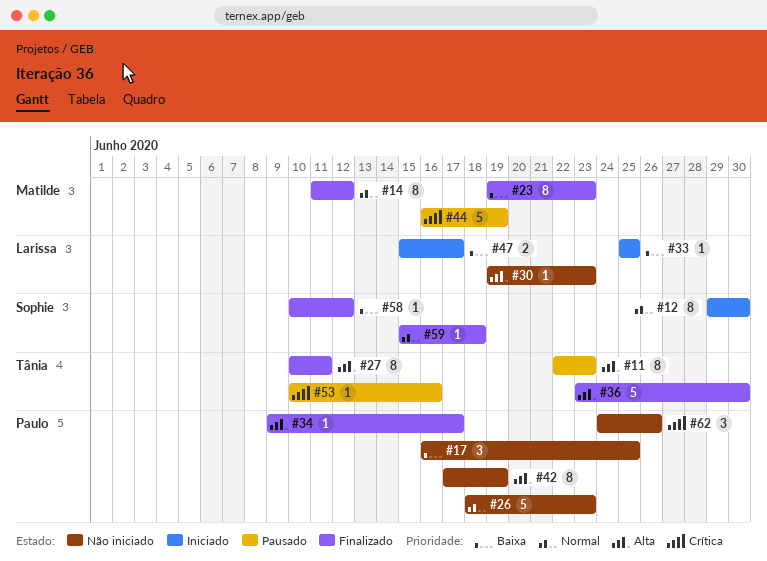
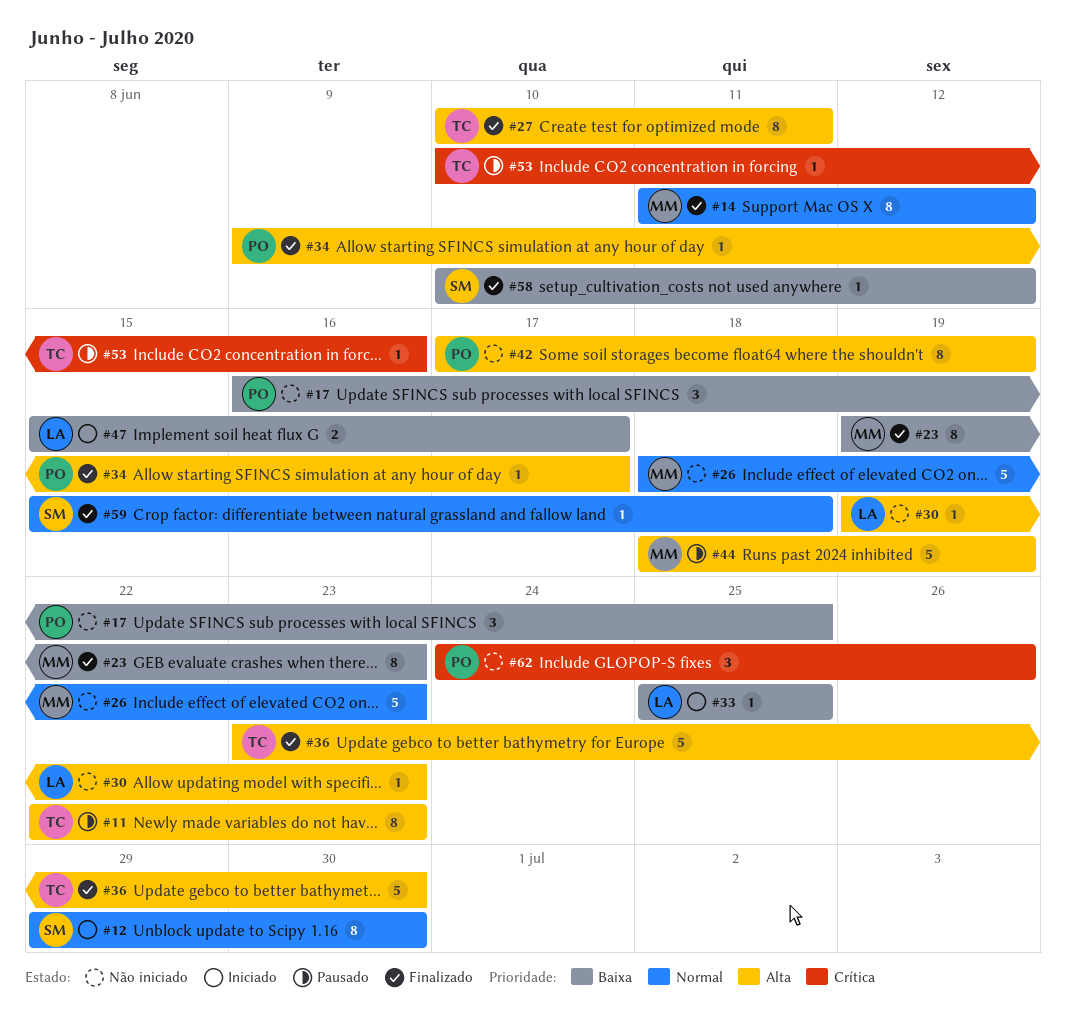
#26, owner: Paulo -> Matilde
#44, priority: Crítica -> Alta
#44, start: Jun 16 -> Jun 18

